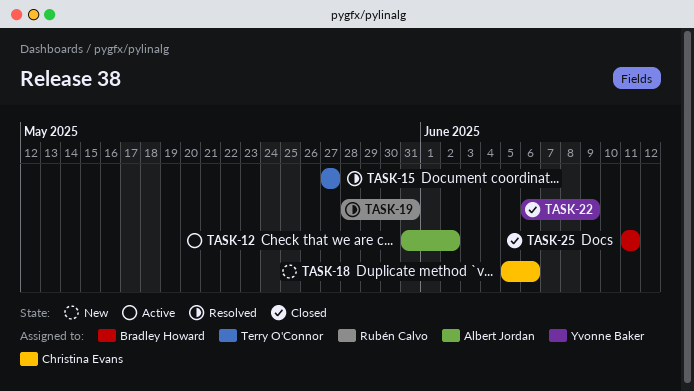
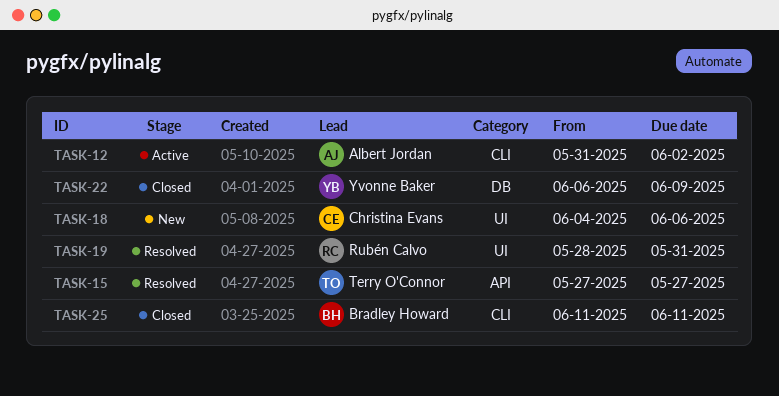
TASK-18, start: Jun 5 -> Jun 4

